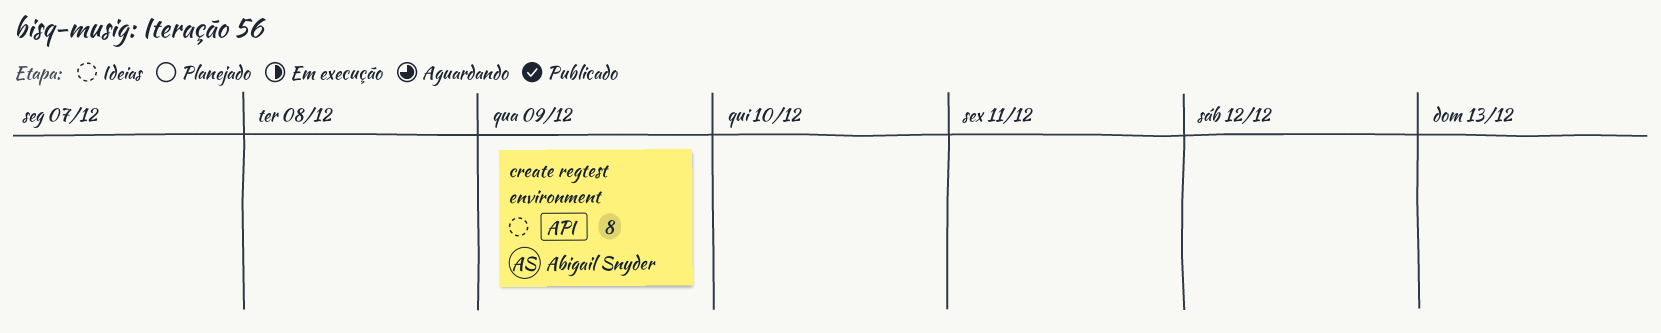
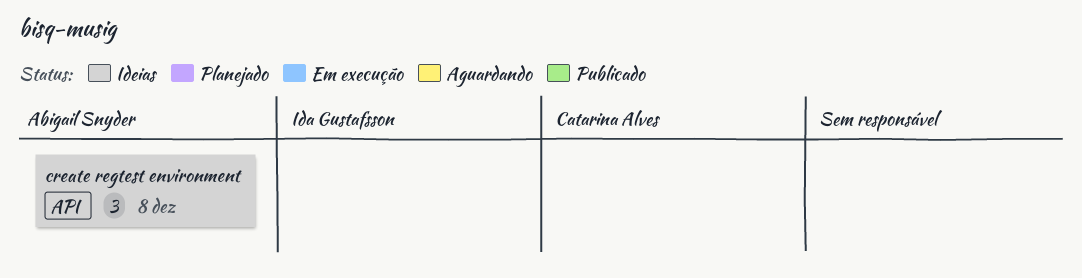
create regtest environment, estimate: 8 -> 3
create regtest environment, due: Dec 9 -> Dec 8

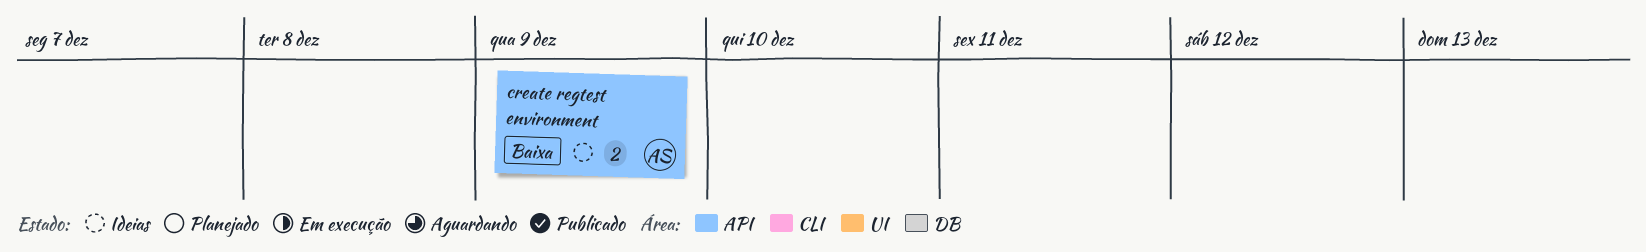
create regtest environment, estimate: 3 -> 2
create regtest environment, due: Dec 8 -> Dec 9

